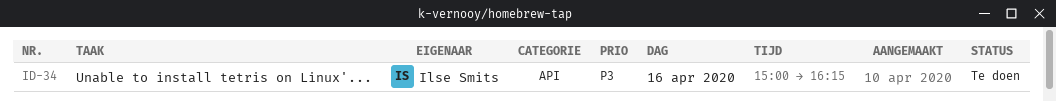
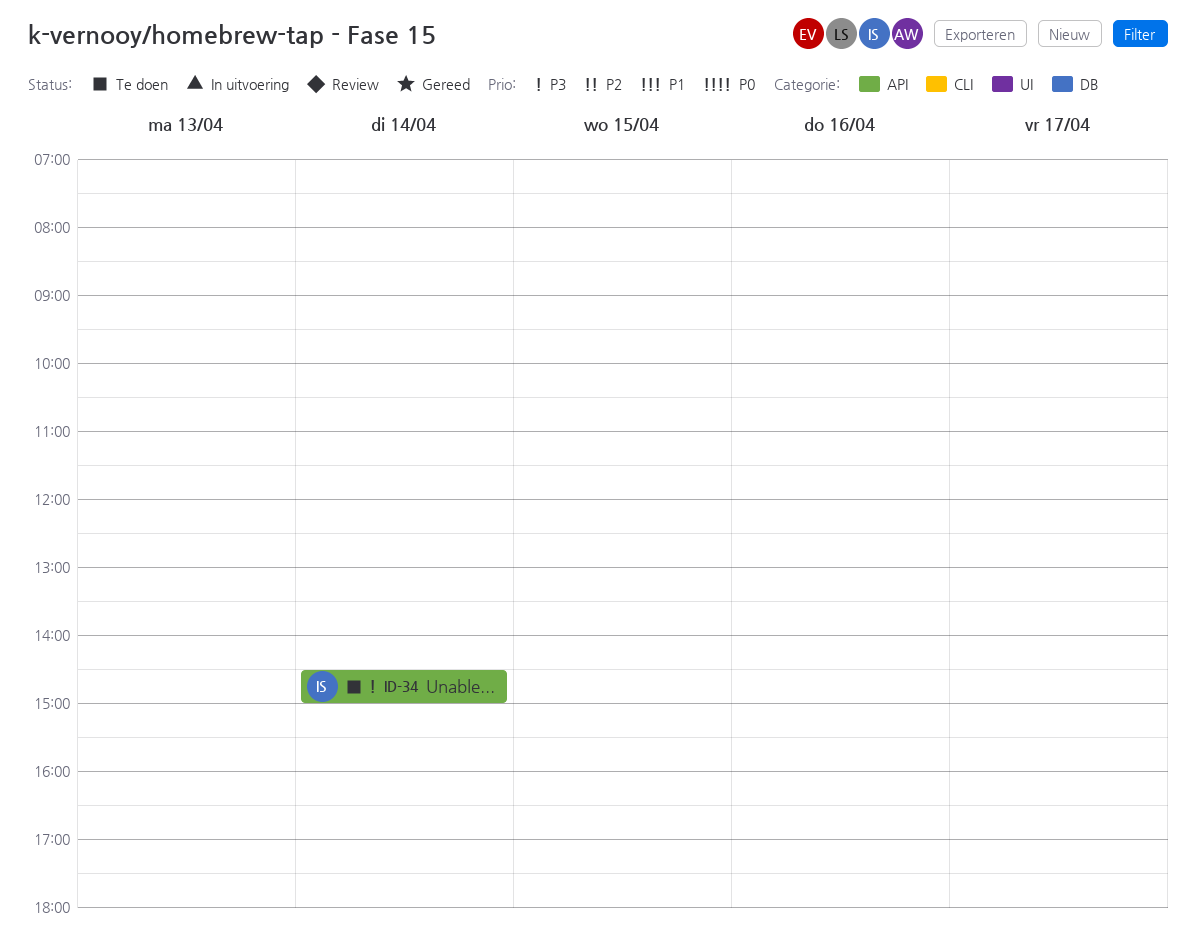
ID-34, day: Apr 16 -> Apr 14
ID-34, begins: 15:00 -> 14:30
ID-34, ends: 16:15 -> 15:00

